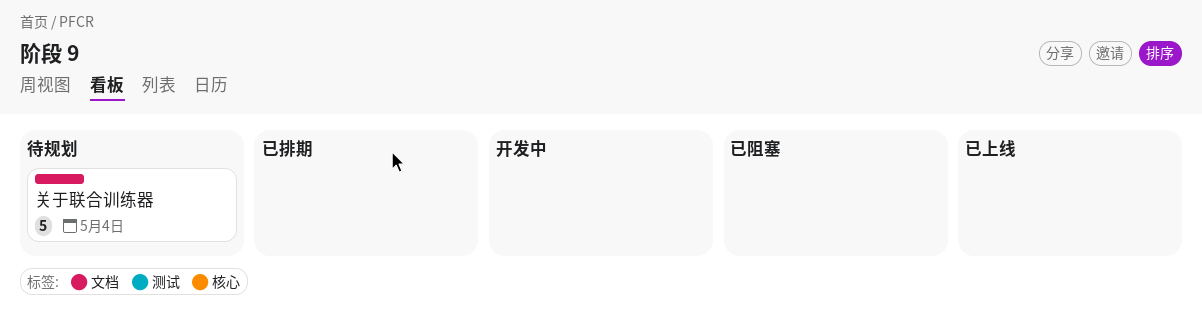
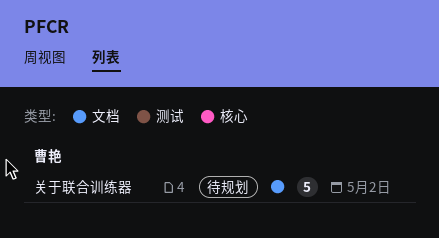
关于联合训练器, due: May 4 -> May 2

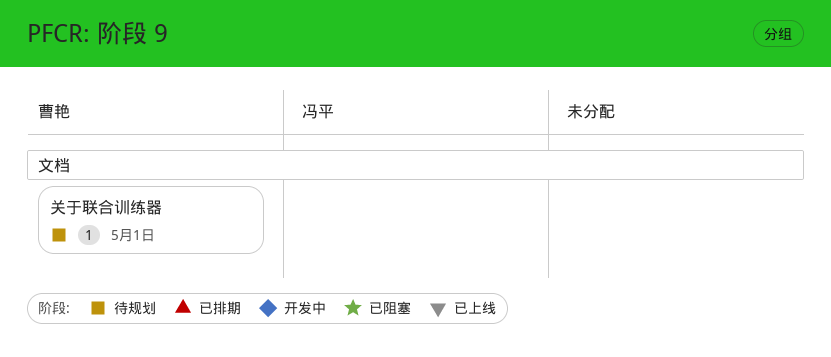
关于联合训练器, estimate: 5 -> 1
关于联合训练器, due: May 2 -> May 1

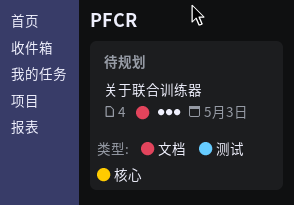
关于联合训练器, estimate: 1 -> 3
关于联合训练器, due: May 1 -> May 3

